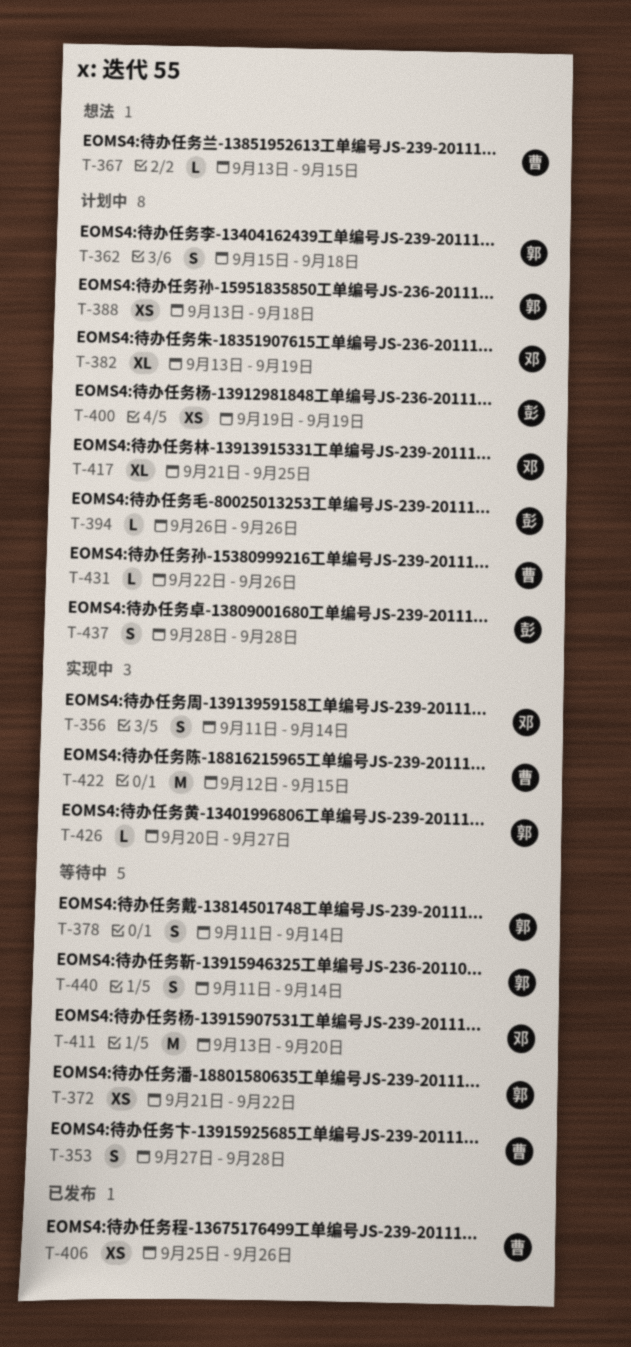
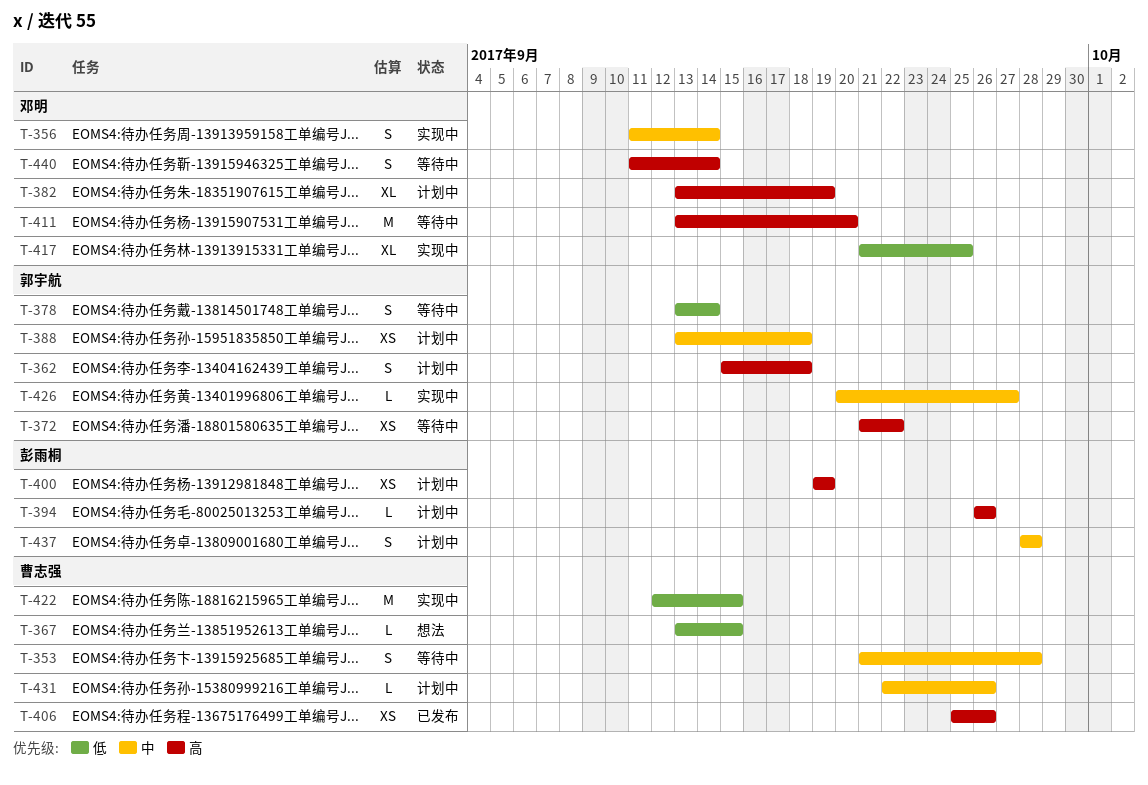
T-353, start: Sep 27 -> Sep 21
T-378, start: Sep 11 -> Sep 13
T-417, status: 计划中 -> 实现中
T-440, owner: 郭宇航 -> 邓明

